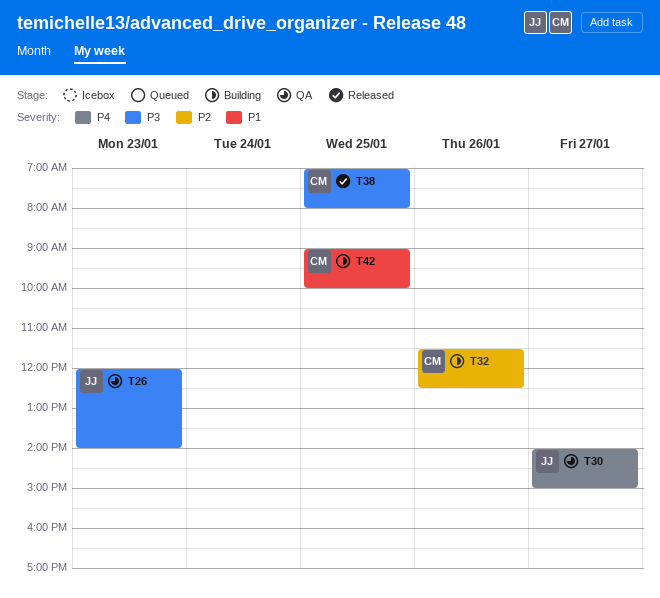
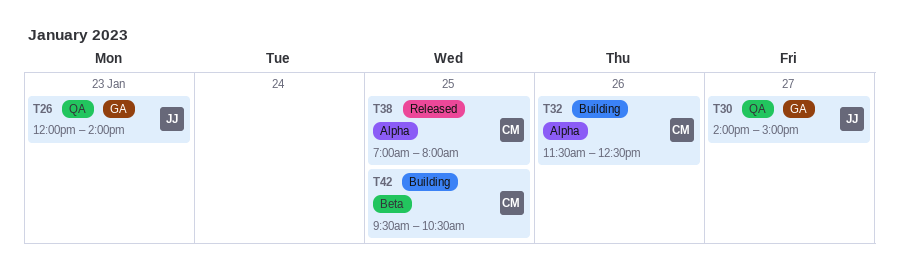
T42, begins: 09:00 -> 09:30
T42, ends: 10:00 -> 10:30

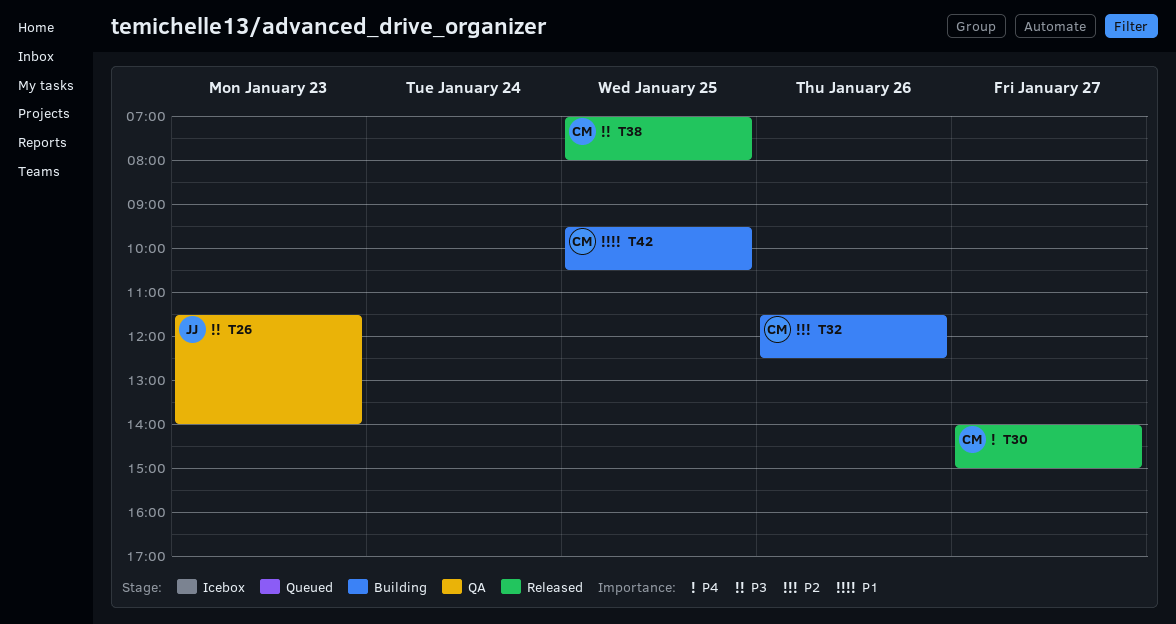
T26, begins: 12:00 -> 11:30
T30, status: QA -> Released
T30, owner: JJ -> CM

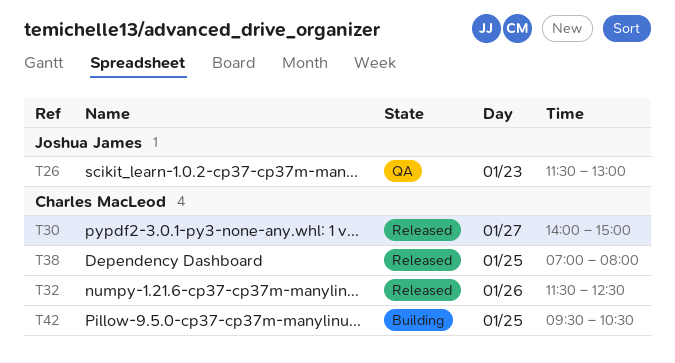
T26, ends: 14:00 -> 13:00
T32, status: Building -> Released

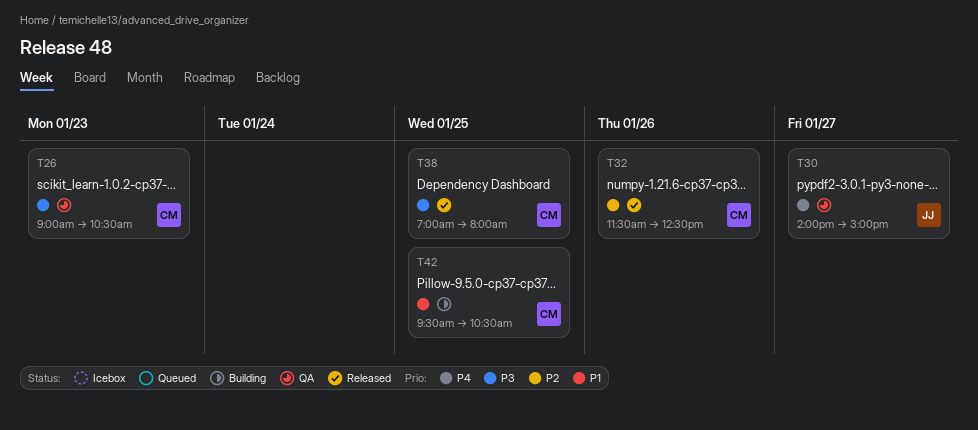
T26, owner: Joshua James -> Charles MacLeod
T26, begins: 11:30 -> 09:00
T26, ends: 13:00 -> 10:30
T30, status: Released -> QA
T30, owner: Charles MacLeod -> Joshua James

